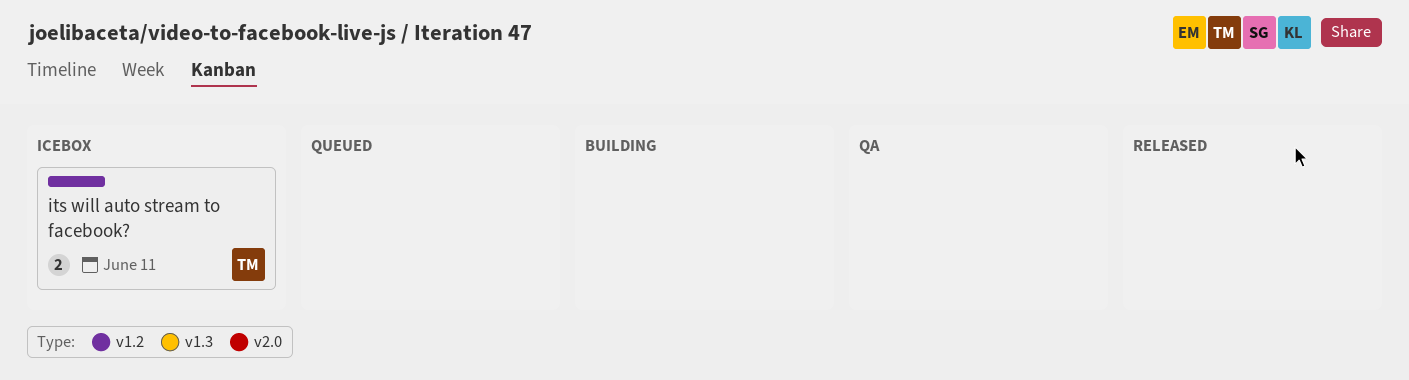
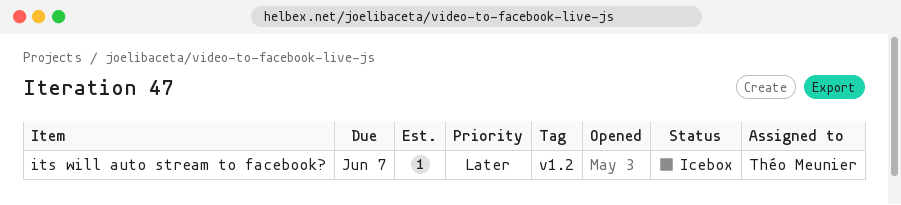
its will auto stream to facebook?, estimate: 2 -> 1
its will auto stream to facebook?, due: Jun 11 -> Jun 7

